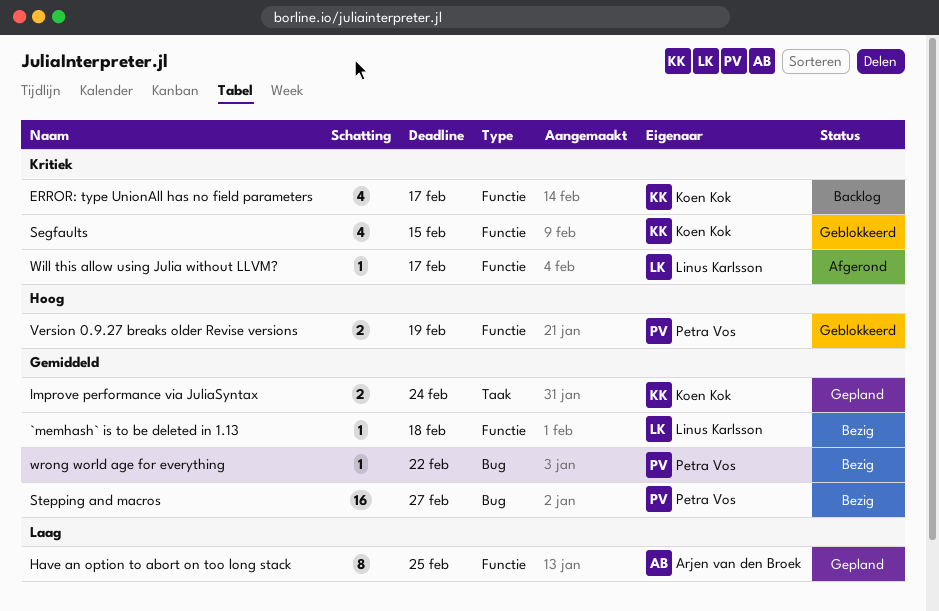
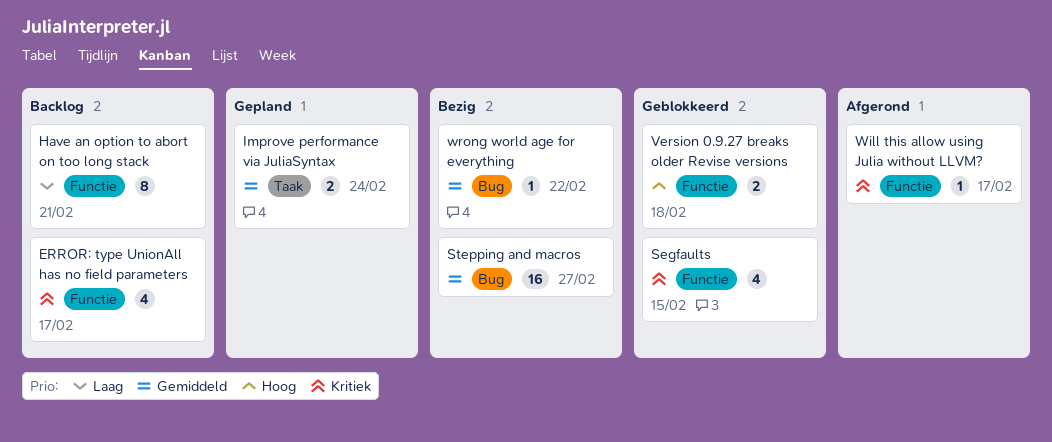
`memhash` is to be deleted in 1.13: present -> none
Have an option to abort on too long stack, status: Gepland -> Backlog
Have an option to abort on too long stack, due: Feb 25 -> Feb 21
Version 0.9.27 breaks older Revise versions, due: Feb 19 -> Feb 18

